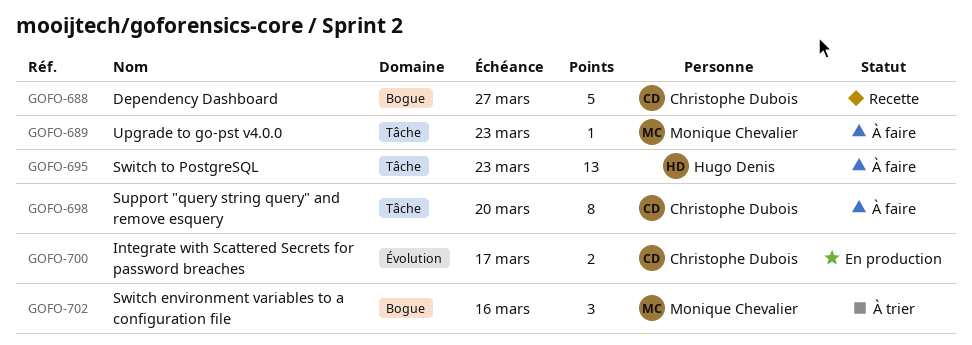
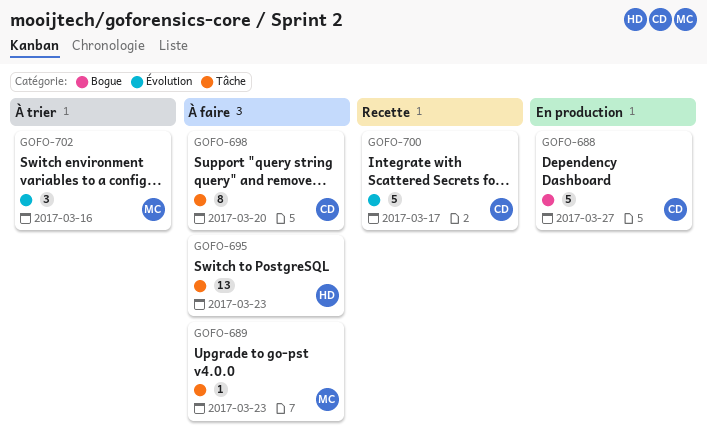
GOFO-688, status: Recette -> En production
GOFO-700, status: En production -> Recette
GOFO-700, estimate: 2 -> 5
GOFO-702, label: Bogue -> Évolution

